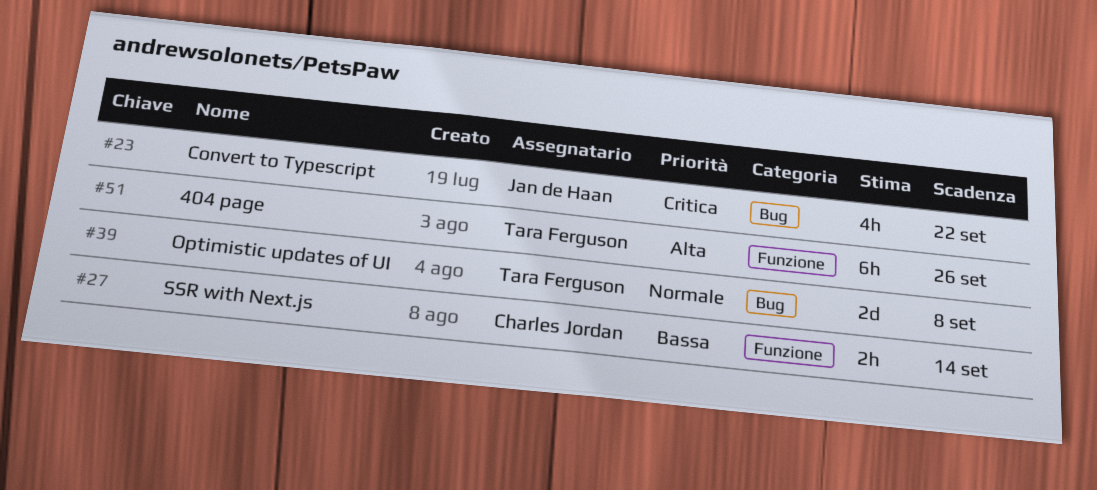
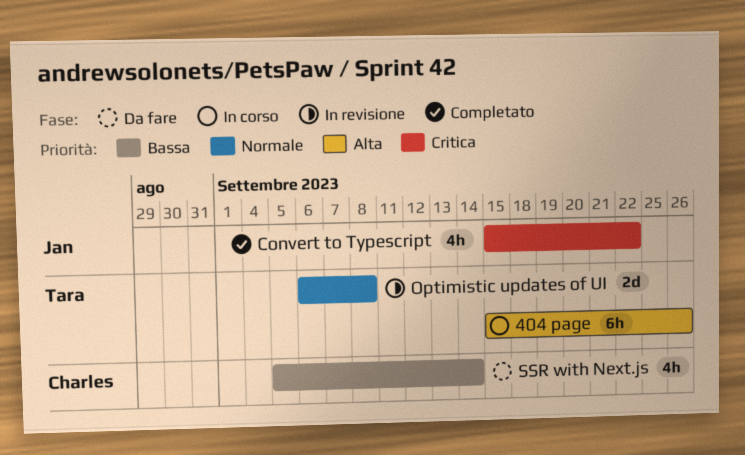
SSR with Next.js, estimate: 2h -> 4h

